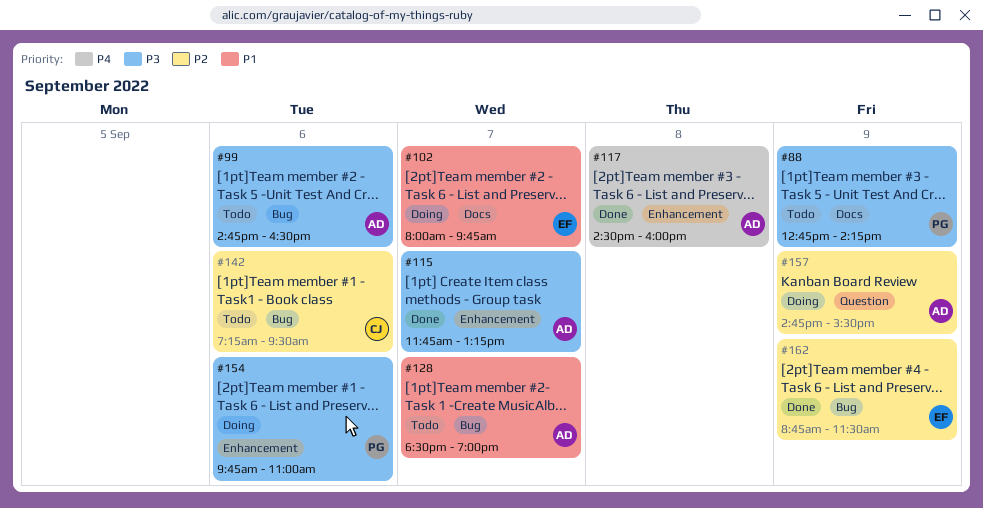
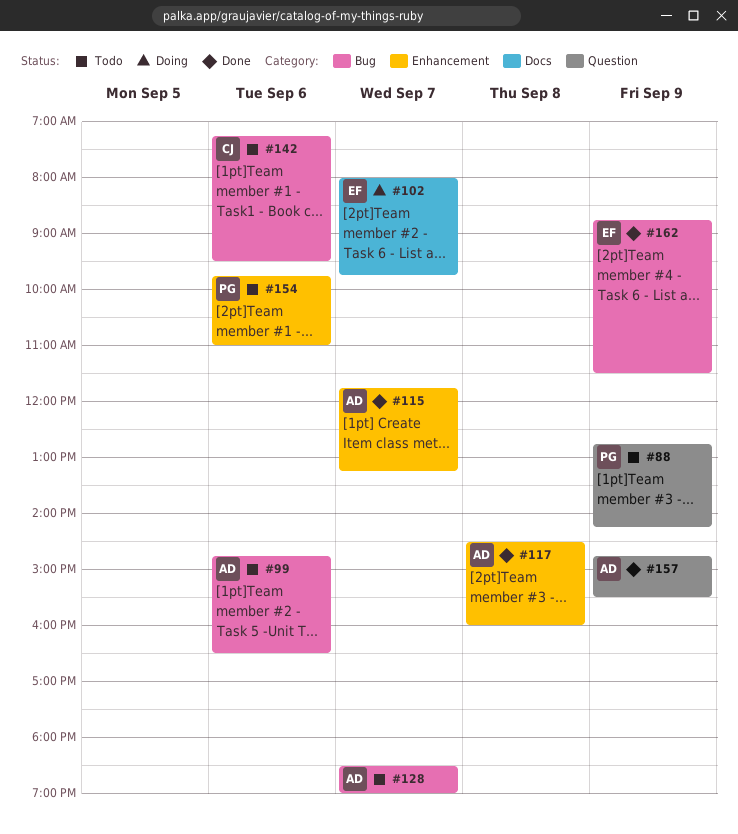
#88, label: Docs -> Question
#154, status: Doing -> Todo
#157, status: Doing -> Done

